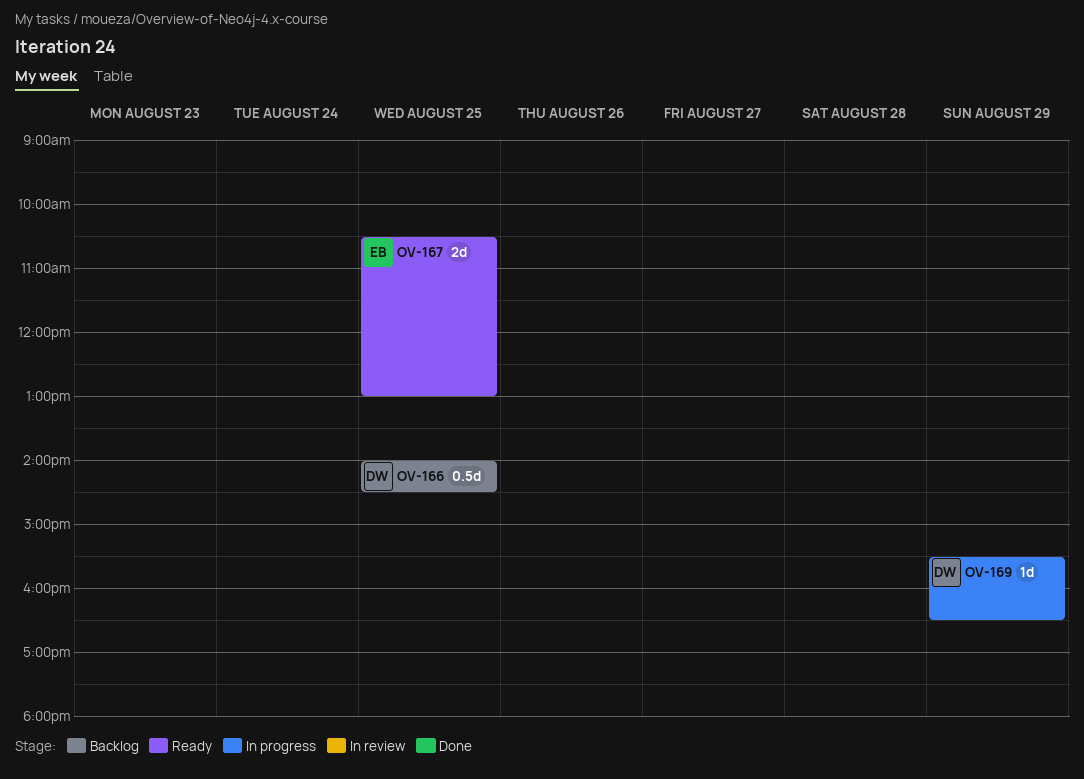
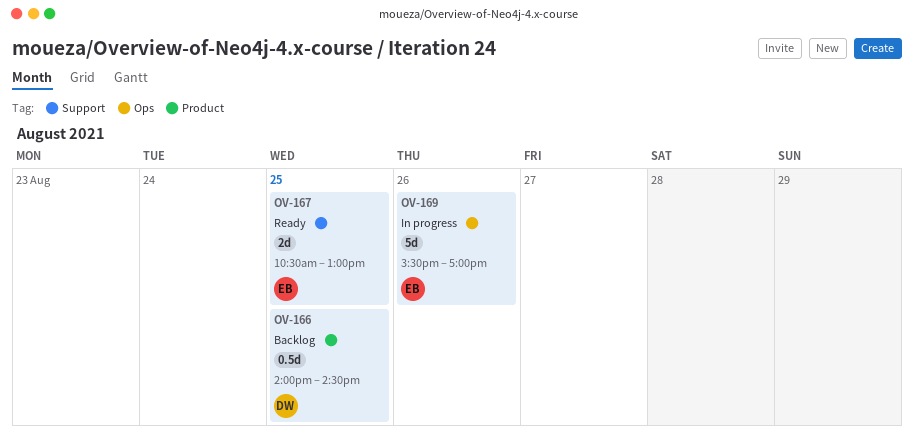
OV-169, owner: DW -> EB
OV-169, estimate: 1d -> 5d
OV-169, day: Aug 29 -> Aug 26
OV-169, ends: 16:30 -> 17:00

